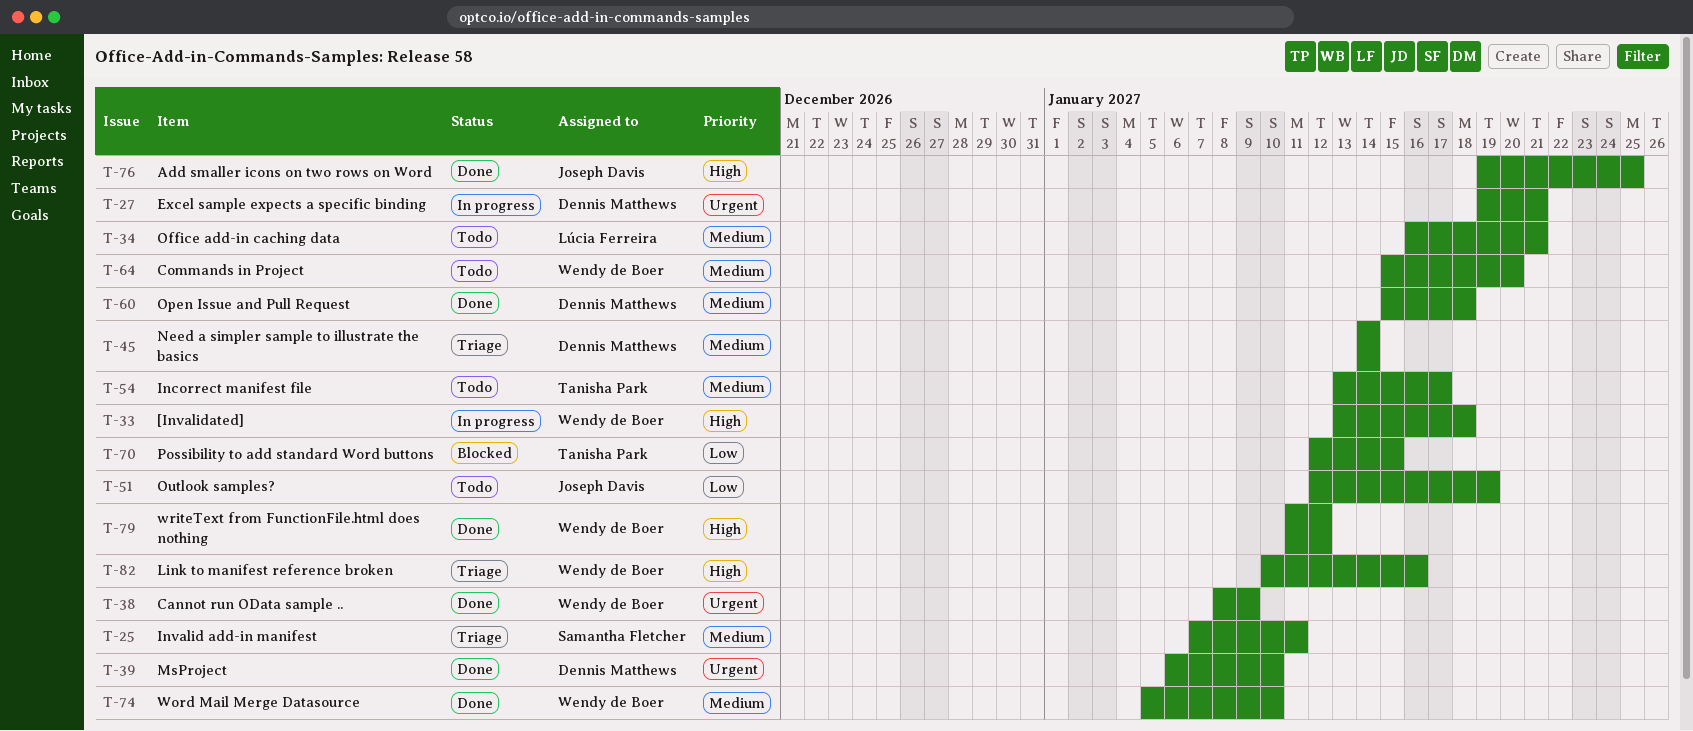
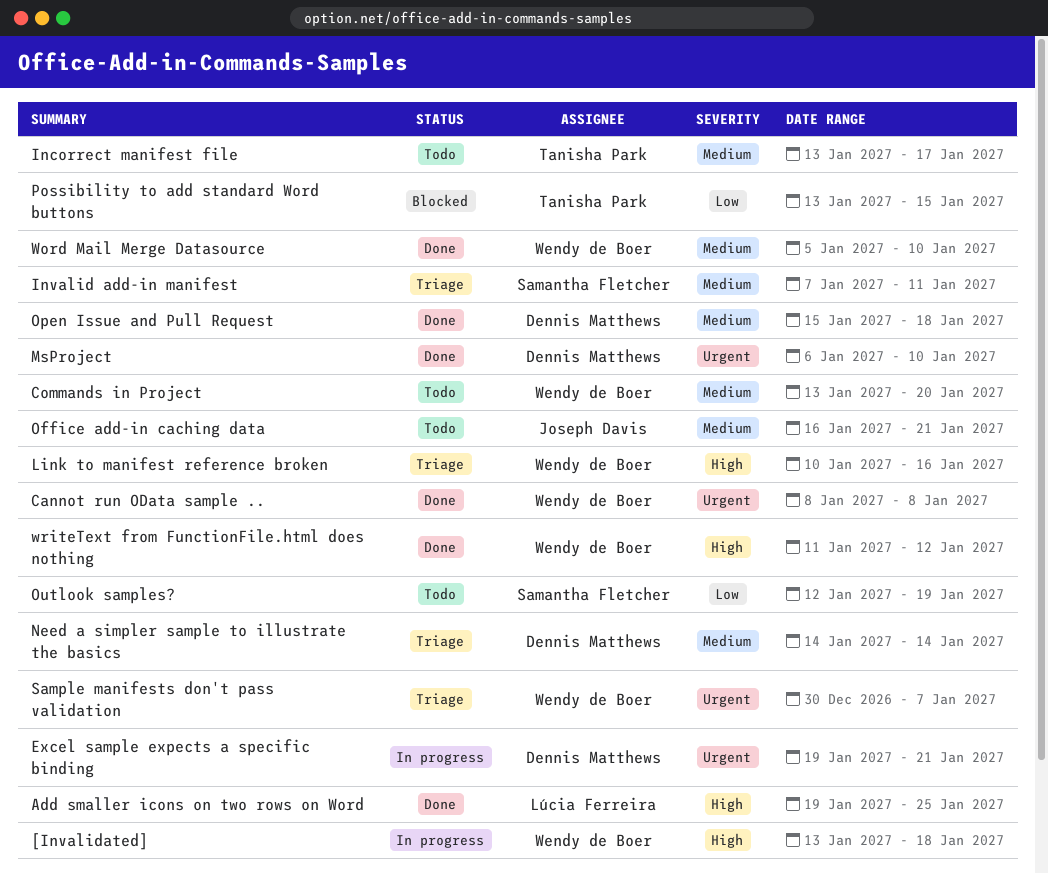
Add smaller icons on two rows on Word, owner: Joseph Davis -> Lúcia Ferreira
Cannot run OData sample .., due: Jan 9 -> Jan 8
Commands in Project, start: Jan 15 -> Jan 13
Office add-in caching data, owner: Lúcia Ferreira -> Joseph Davis
Outlook samples?, owner: Joseph Davis -> Samantha Fletcher
Possibility to add standard Word buttons, start: Jan 12 -> Jan 13
Sample manifests don't pass validation: none -> present

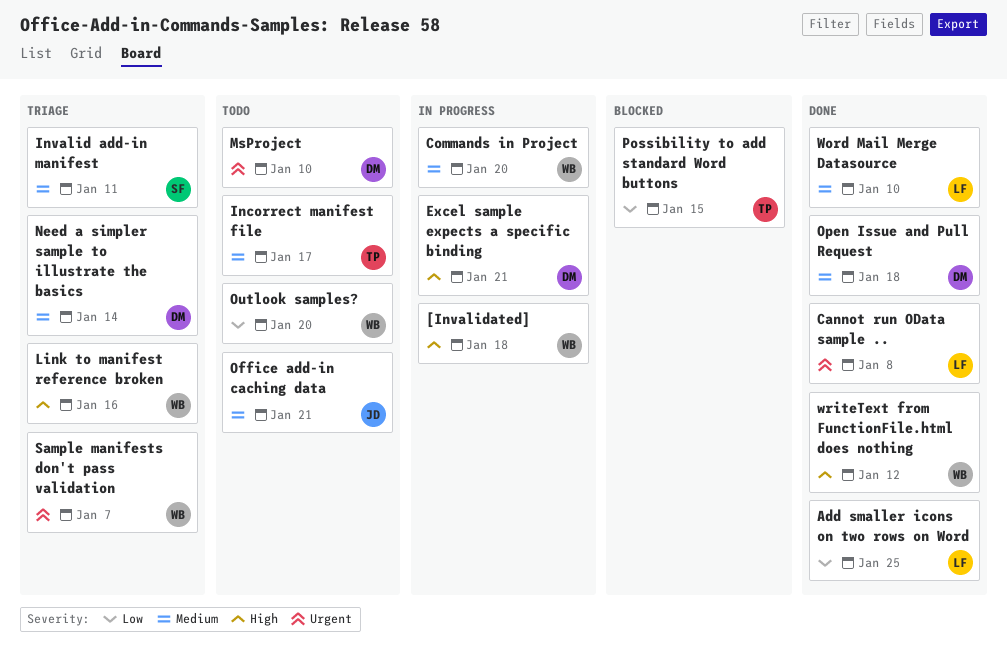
Add smaller icons on two rows on Word, priority: High -> Low
Cannot run OData sample .., owner: Wendy de Boer -> Lúcia Ferreira
Commands in Project, status: Todo -> In progress
Excel sample expects a specific binding, priority: Urgent -> High
MsProject, status: Done -> Todo
Outlook samples?, owner: Samantha Fletcher -> Wendy de Boer
Outlook samples?, due: Jan 19 -> Jan 20
Word Mail Merge Datasource, owner: Wendy de Boer -> Lúcia Ferreira

